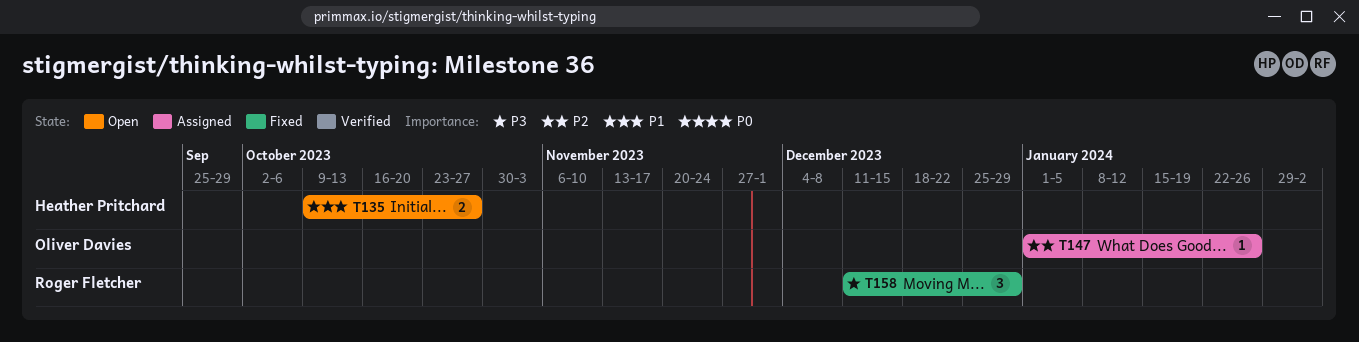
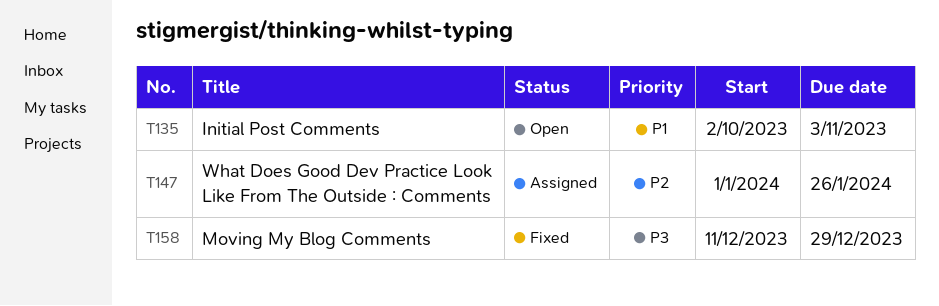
T135, start: Oct 9 -> Oct 2
T135, due: Oct 27 -> Nov 3

